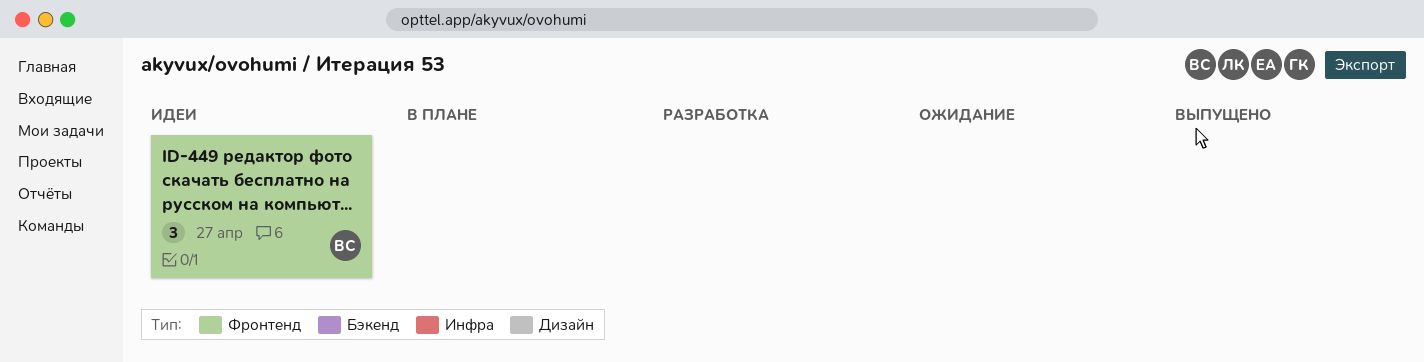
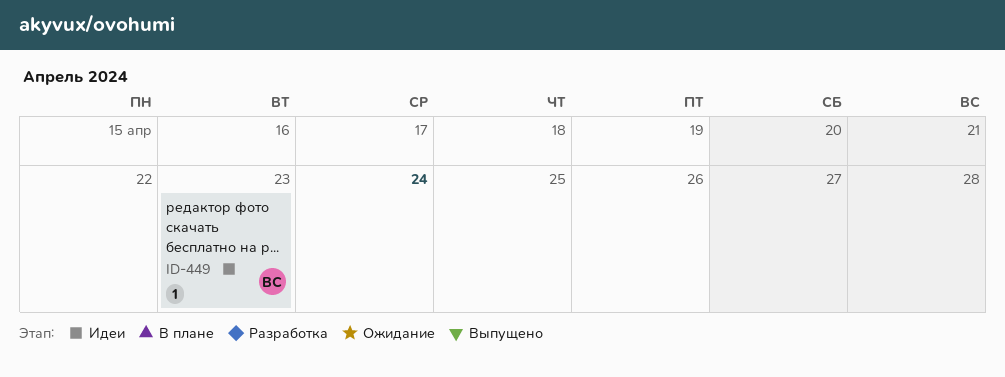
ID-449, estimate: 3 -> 1
ID-449, due: Apr 27 -> Apr 23

